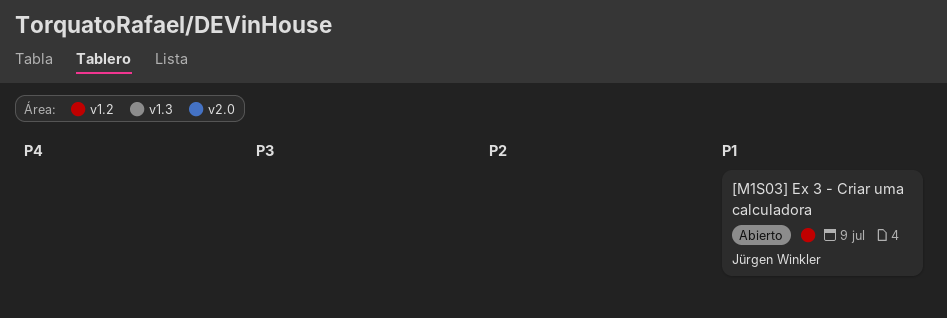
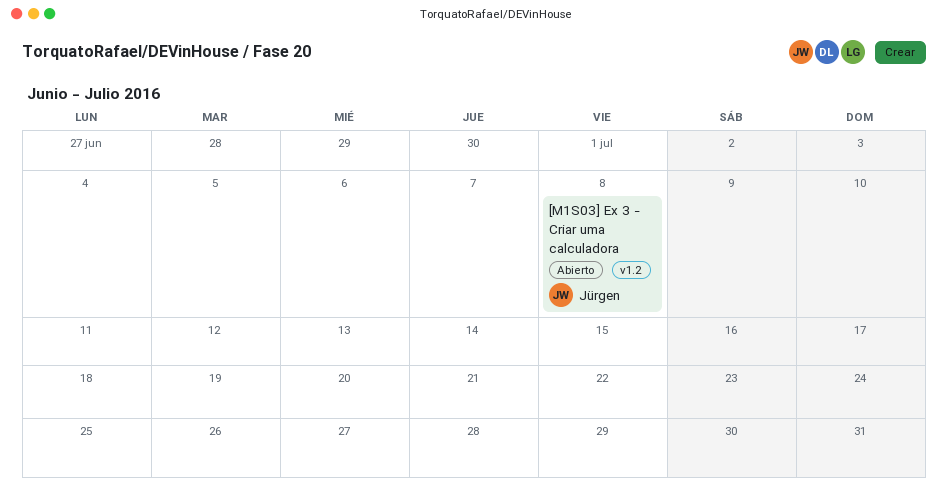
[M1S03] Ex 3 - Criar uma calculadora, due: Jul 9 -> Jul 8

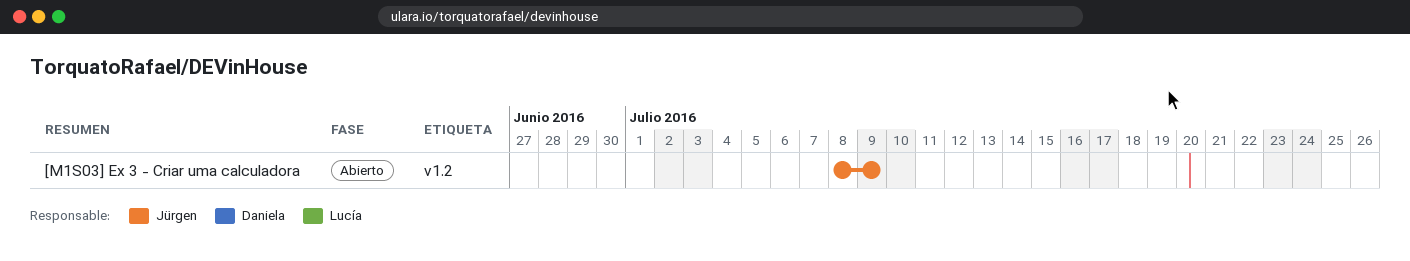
[M1S03] Ex 3 - Criar uma calculadora, due: Jul 8 -> Jul 9

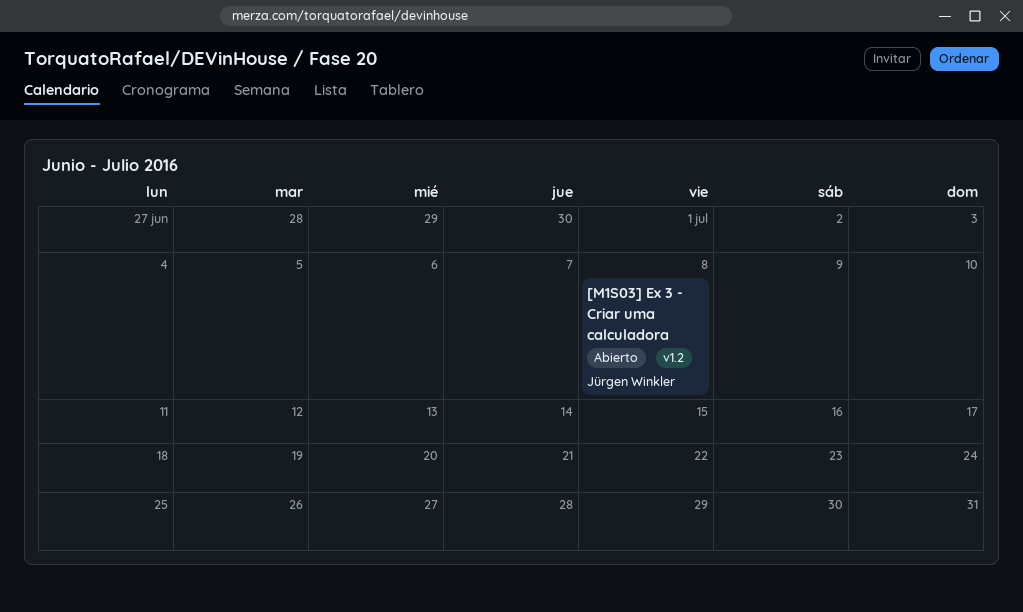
[M1S03] Ex 3 - Criar uma calculadora, due: Jul 9 -> Jul 8

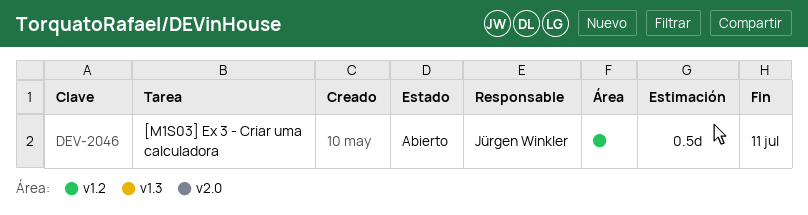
[M1S03] Ex 3 - Criar uma calculadora, due: Jul 8 -> Jul 11

